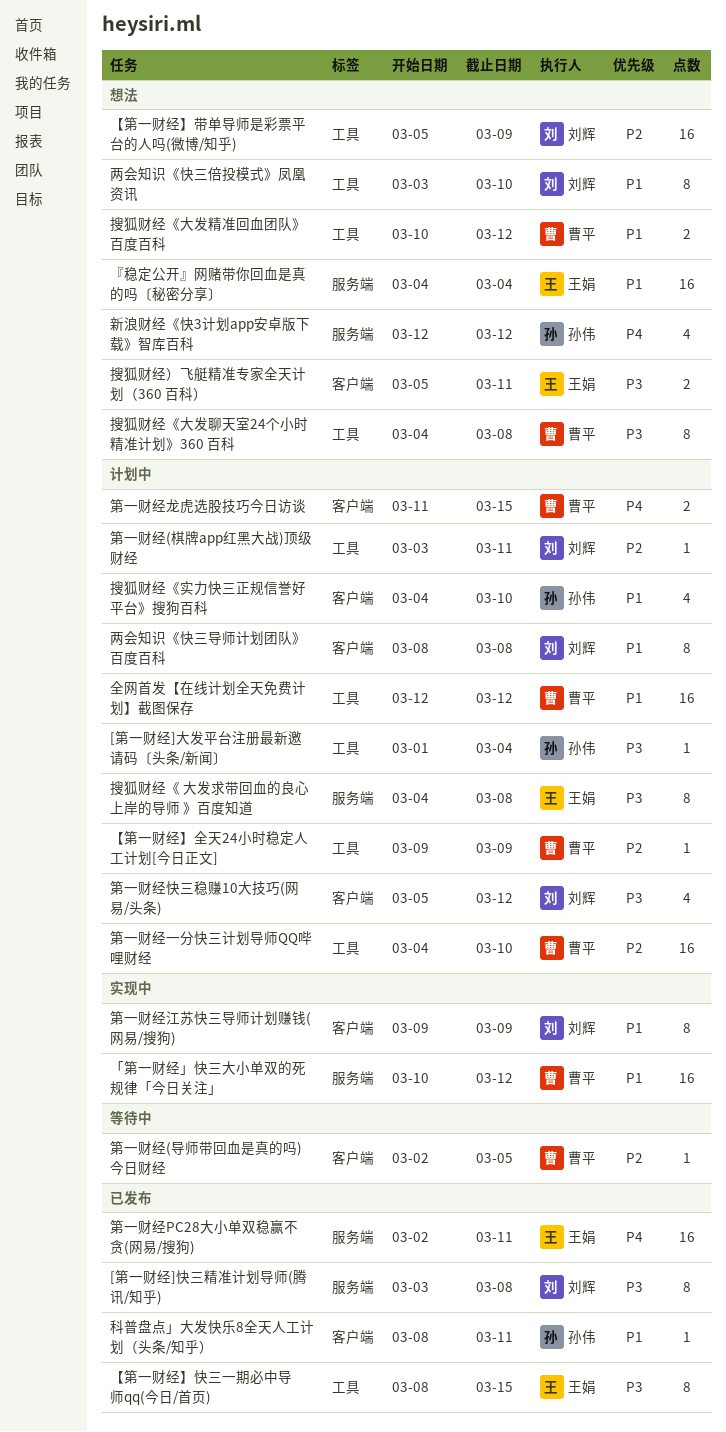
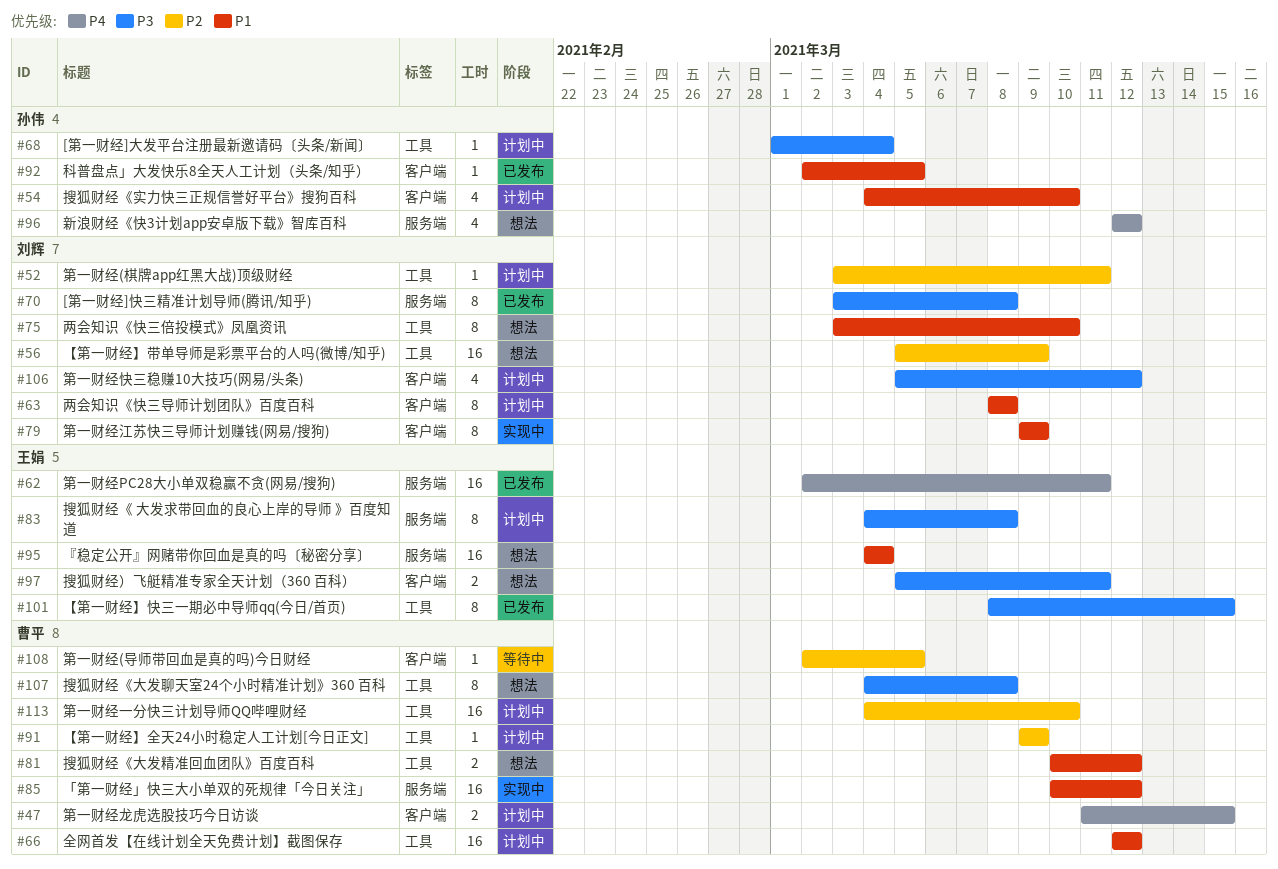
科普盘点」大发快乐8全天人工计划（头条/知乎）, start: Mar 8 -> Mar 2
科普盘点」大发快乐8全天人工计划（头条/知乎）, due: Mar 11 -> Mar 5

